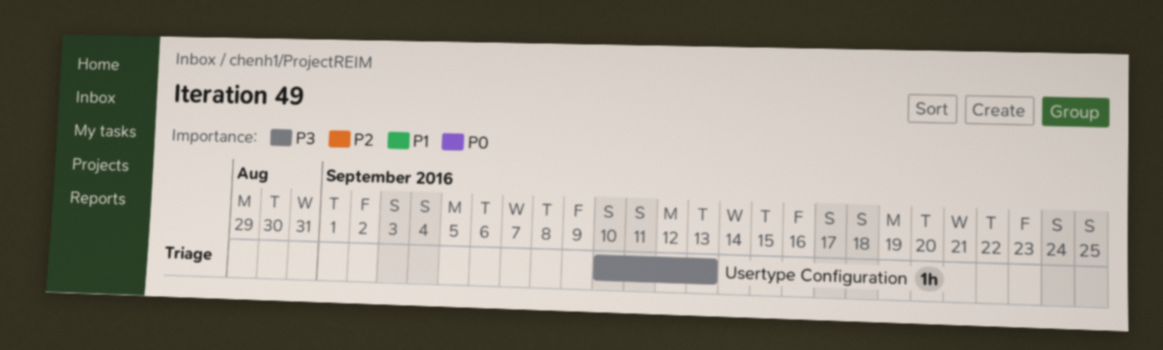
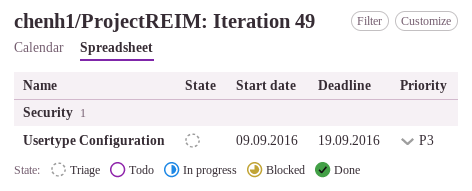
Usertype Configuration, start: Sep 10 -> Sep 9
Usertype Configuration, due: Sep 13 -> Sep 19

